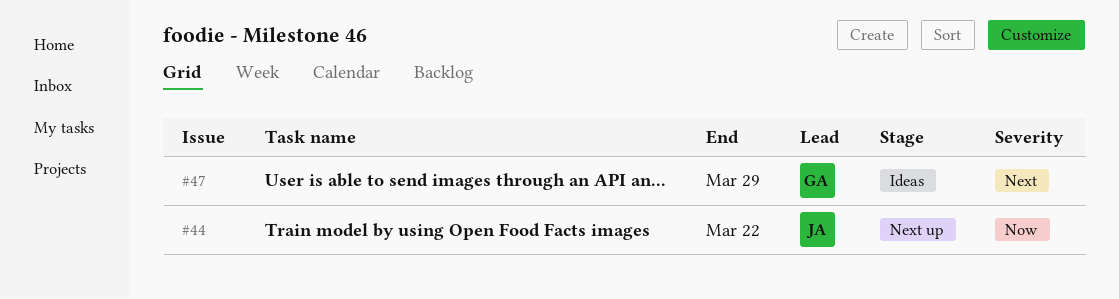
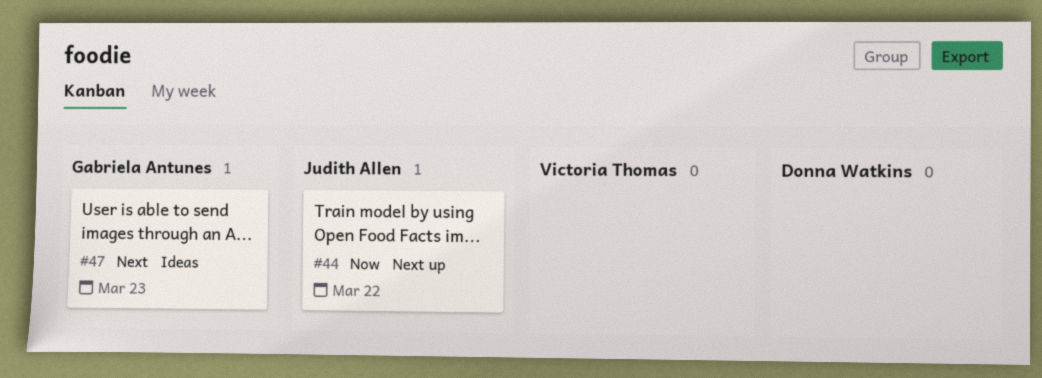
#47, due: Mar 29 -> Mar 23

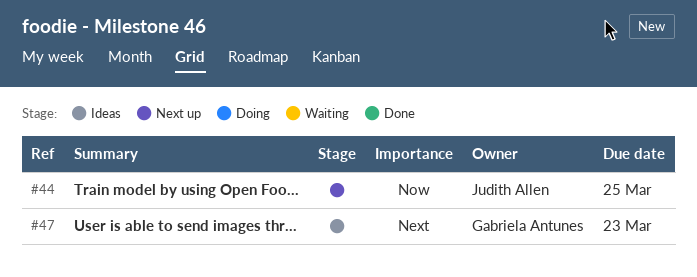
#44, due: Mar 22 -> Mar 25

